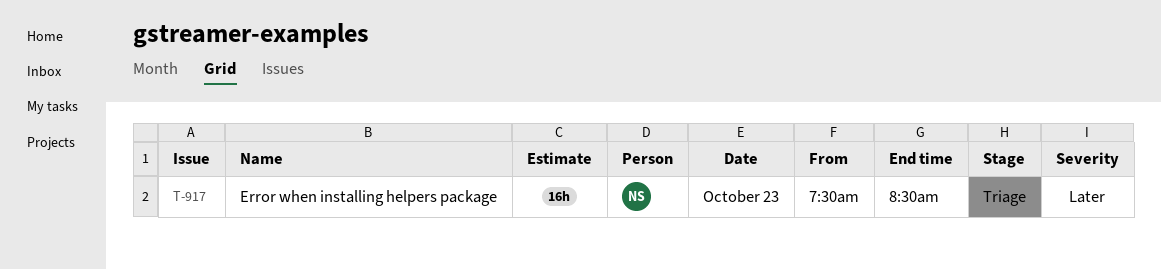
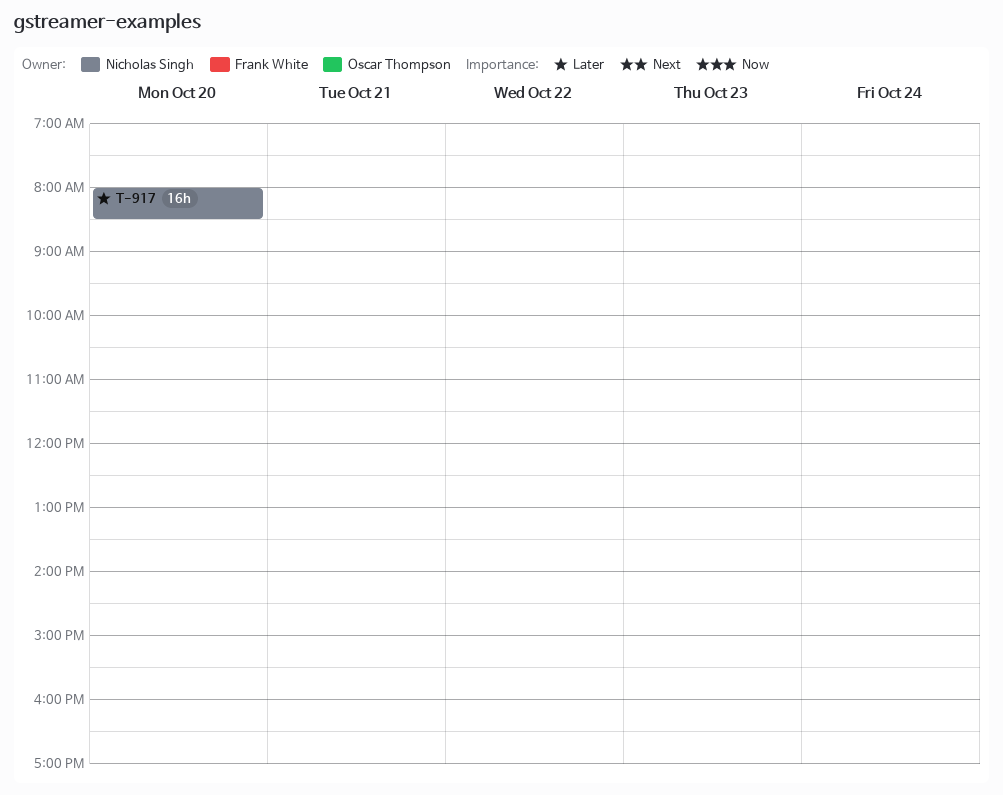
T-917, day: Oct 23 -> Oct 20
T-917, begins: 07:30 -> 08:00

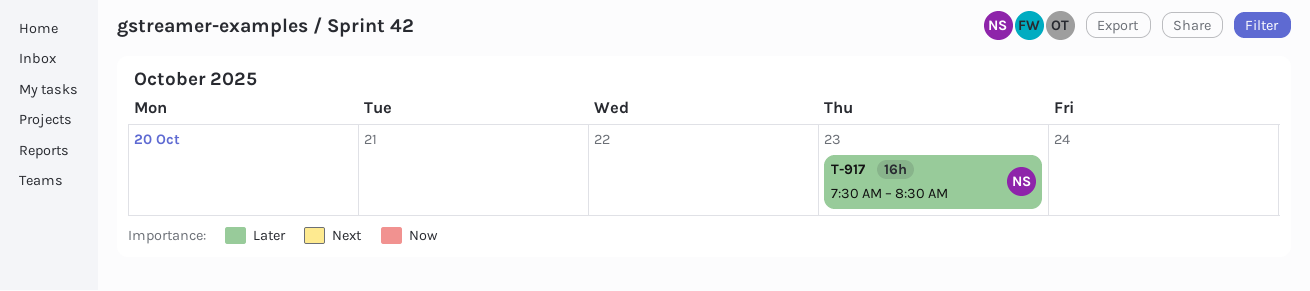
T-917, day: Oct 20 -> Oct 23
T-917, begins: 08:00 -> 07:30

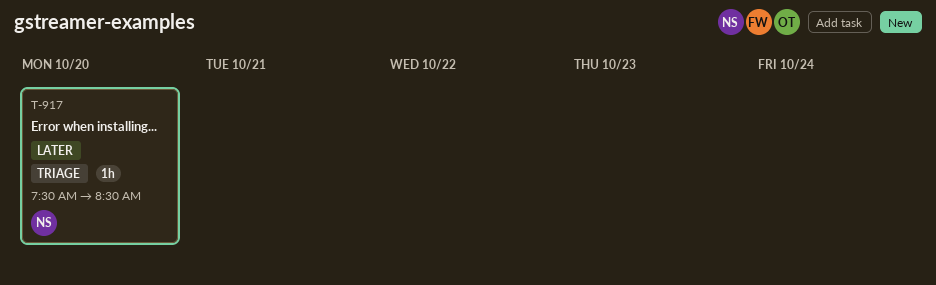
T-917, estimate: 16h -> 1h
T-917, day: Oct 23 -> Oct 20

